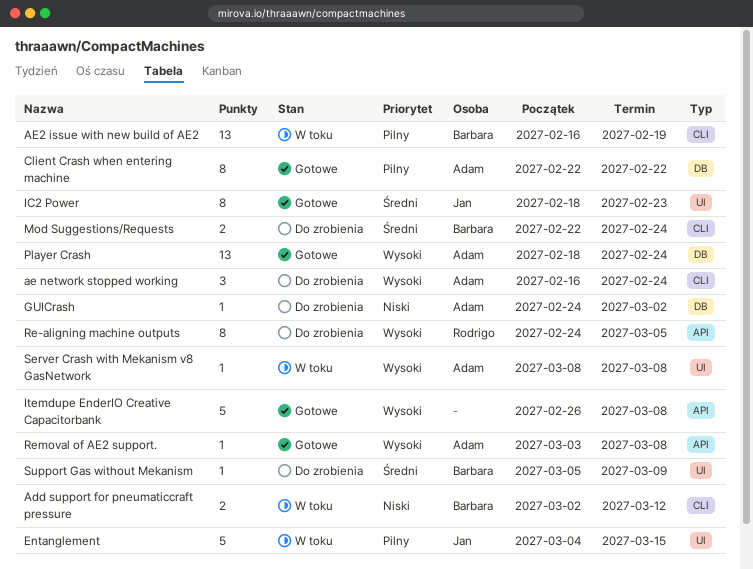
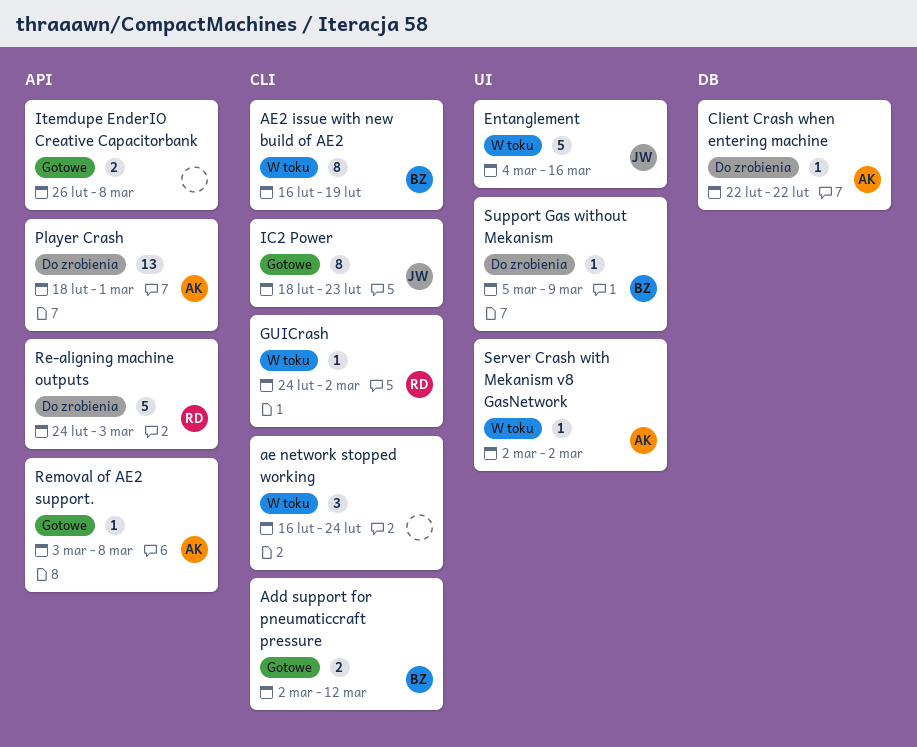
Add support for pneumaticcraft pressure, status: W toku -> Gotowe
ae network stopped working, status: Do zrobienia -> W toku
ae network stopped working, owner: Adam -> none
AE2 issue with new build of AE2, estimate: 13 -> 8
Client Crash when entering machine, status: Gotowe -> Do zrobienia
Client Crash when entering machine, estimate: 8 -> 1
Entanglement, due: Mar 15 -> Mar 16
GUICrash, status: Do zrobienia -> W toku
GUICrash, owner: Adam -> Rodrigo
GUICrash, label: DB -> CLI
IC2 Power, label: UI -> CLI
Itemdupe EnderIO Creative Capacitorbank, estimate: 5 -> 2
Mod Suggestions/Requests: present -> none
Player Crash, status: Gotowe -> Do zrobienia
Player Crash, label: DB -> API
Player Crash, due: Feb 24 -> Mar 1
Re-aligning machine outputs, estimate: 8 -> 5
Re-aligning machine outputs, due: Mar 5 -> Mar 3
Server Crash with Mekanism v8 GasNetwork, start: Mar 8 -> Mar 2
Server Crash with Mekanism v8 GasNetwork, due: Mar 8 -> Mar 2

